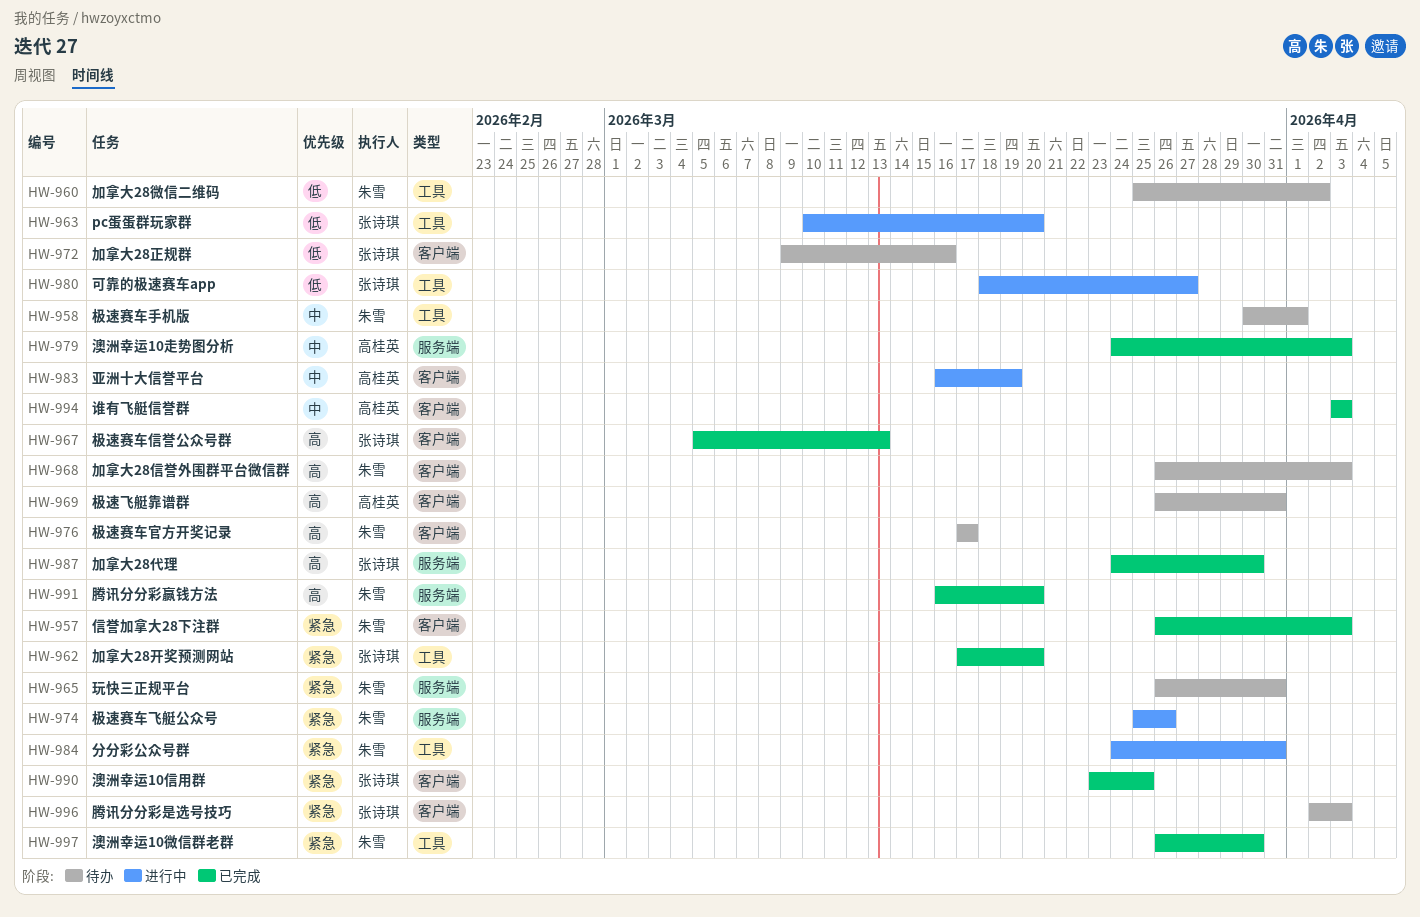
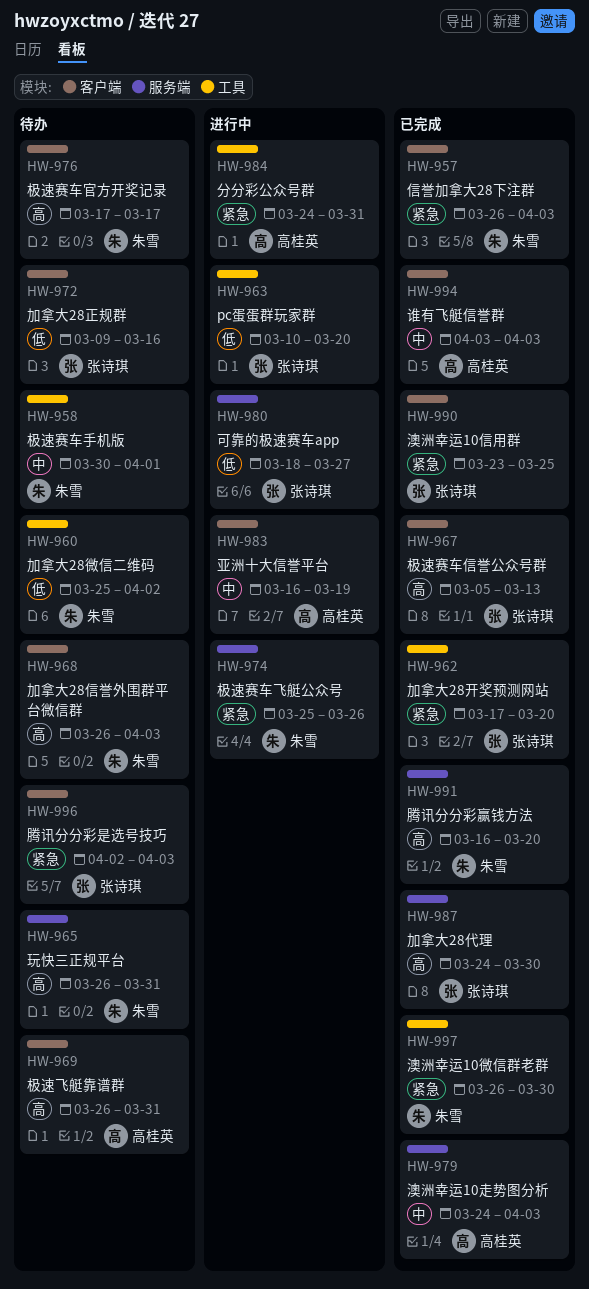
HW-965, priority: 紧急 -> 高
HW-980, label: 工具 -> 服务端
HW-984, owner: 朱雪 -> 高桂英

